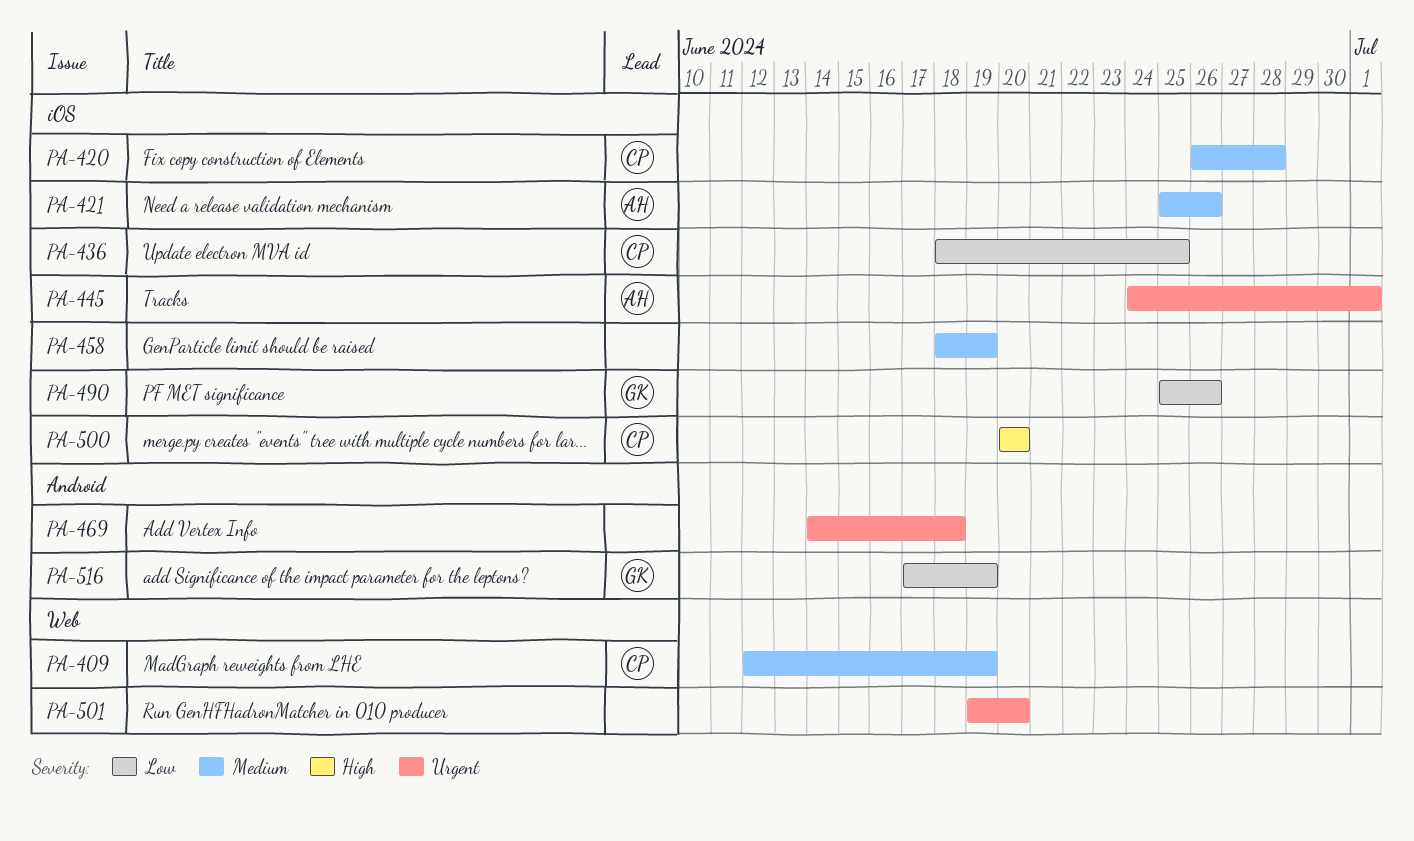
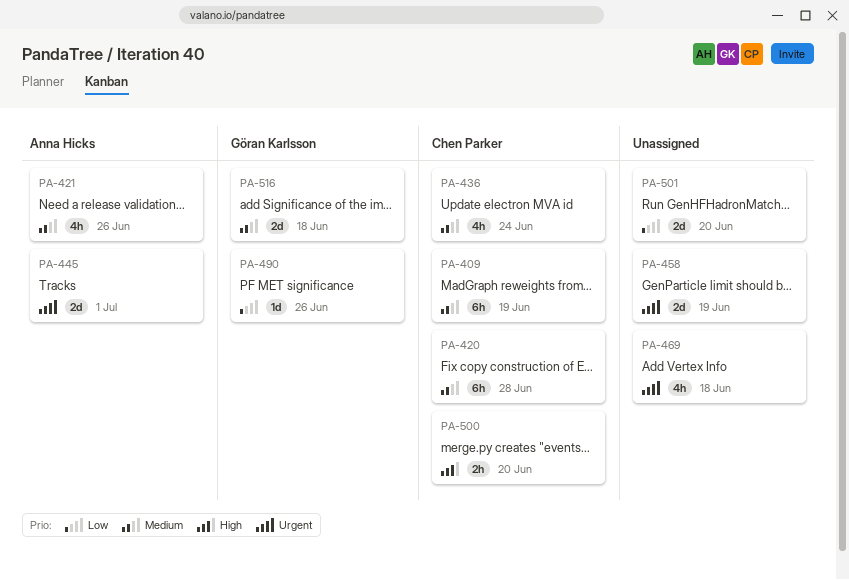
PA-436, priority: Low -> Medium
PA-436, due: Jun 25 -> Jun 24
PA-458, priority: Medium -> Urgent
PA-501, priority: Urgent -> Low
PA-516, priority: Low -> Medium
PA-516, due: Jun 19 -> Jun 18

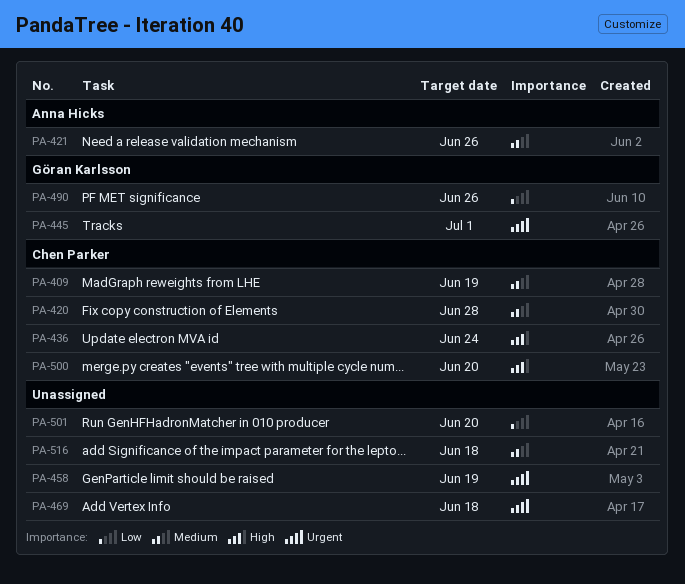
PA-436, priority: Medium -> High
PA-445, owner: Anna Hicks -> Göran Karlsson
PA-516, owner: Göran Karlsson -> none

